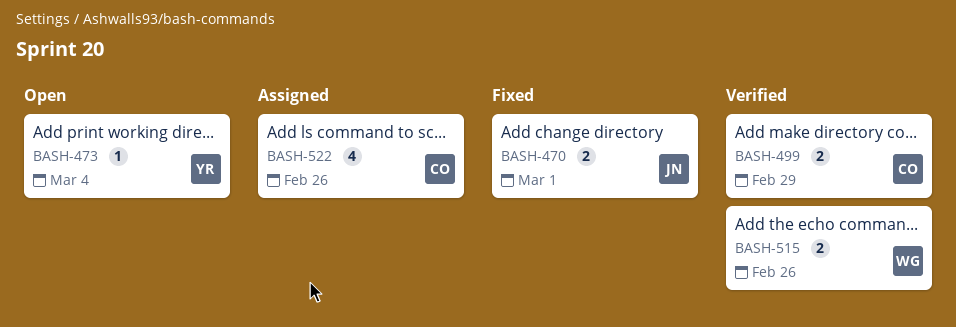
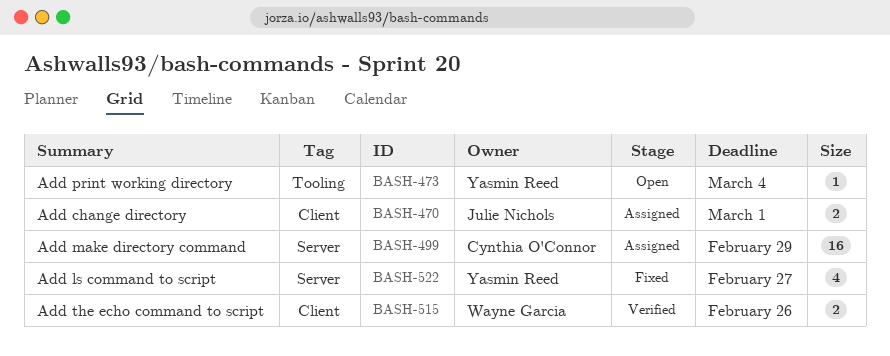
BASH-470, status: Fixed -> Assigned
BASH-499, status: Verified -> Assigned
BASH-499, estimate: 2 -> 16
BASH-522, status: Assigned -> Fixed
BASH-522, owner: Cynthia O'Connor -> Yasmin Reed
BASH-522, due: Feb 26 -> Feb 27

